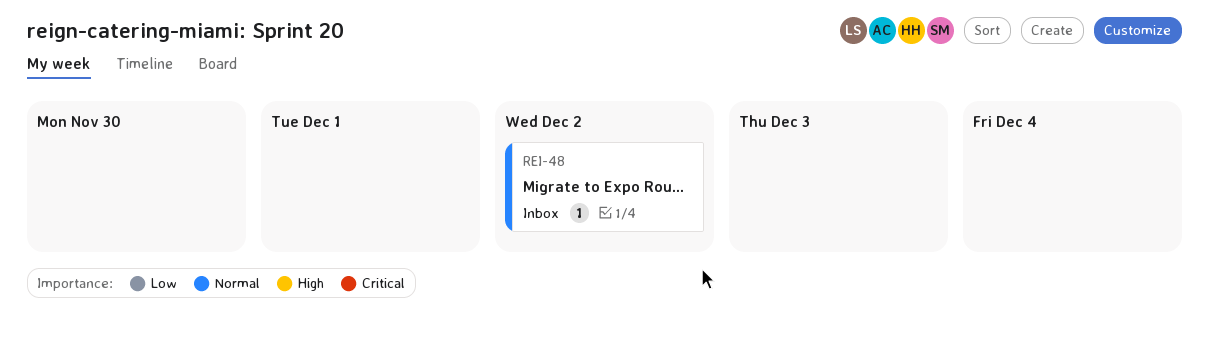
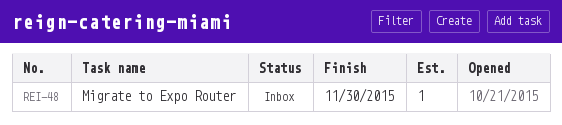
REI-48, due: Dec 2 -> Nov 30

